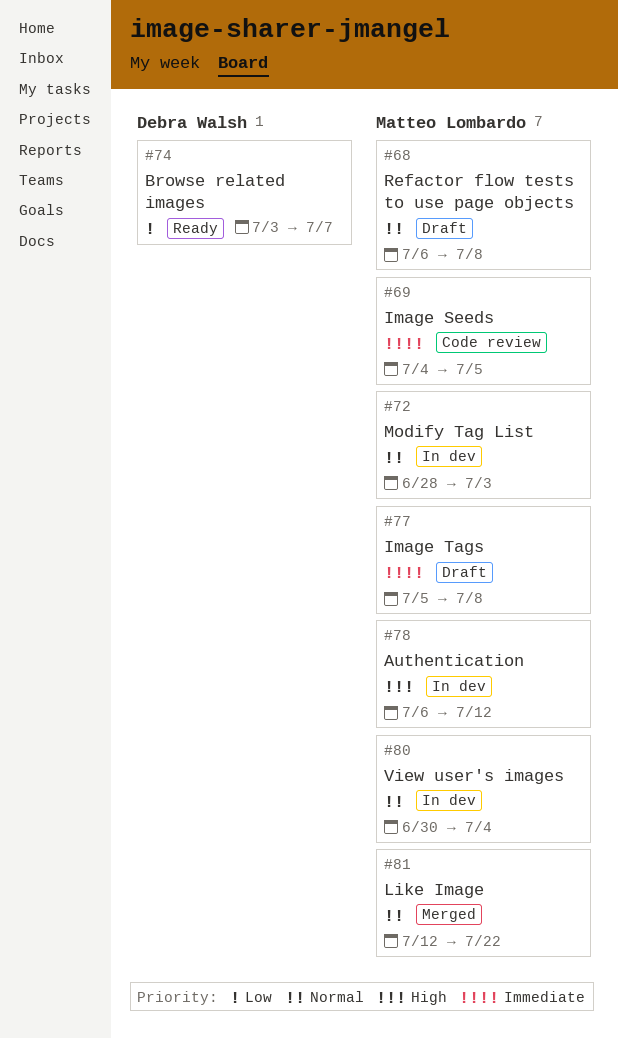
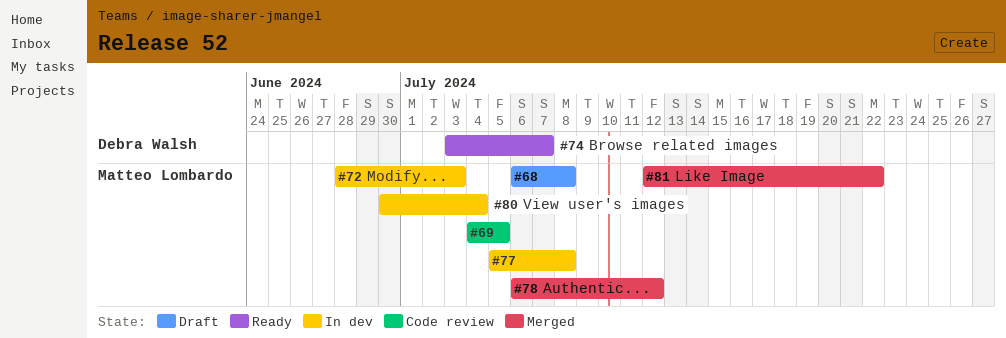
#77, status: Draft -> In dev
#78, status: In dev -> Merged

